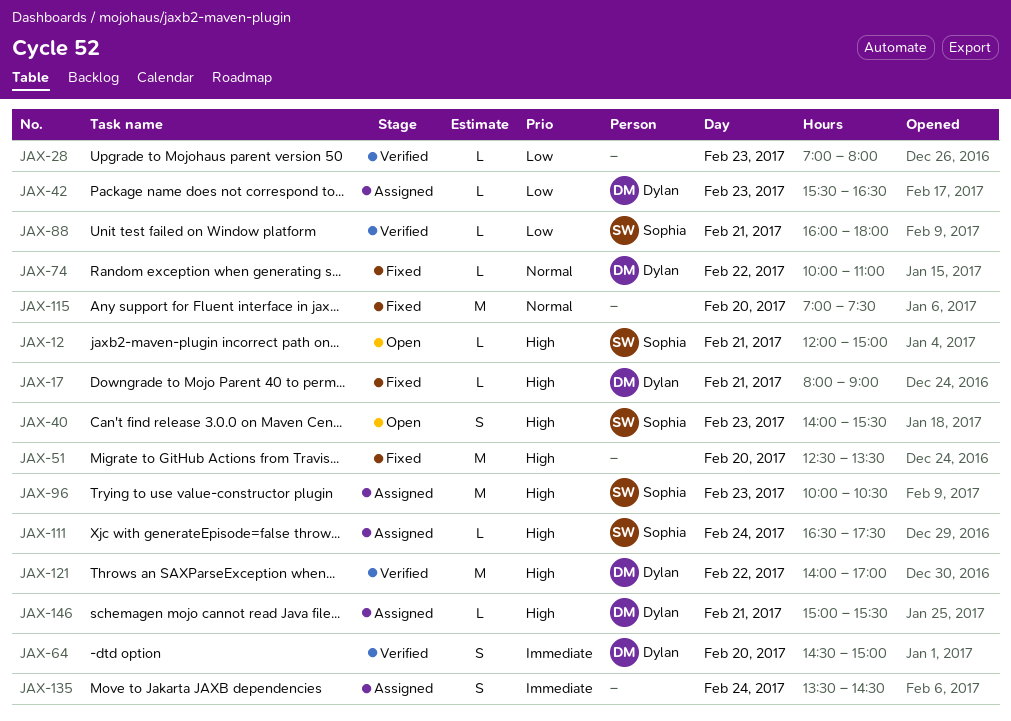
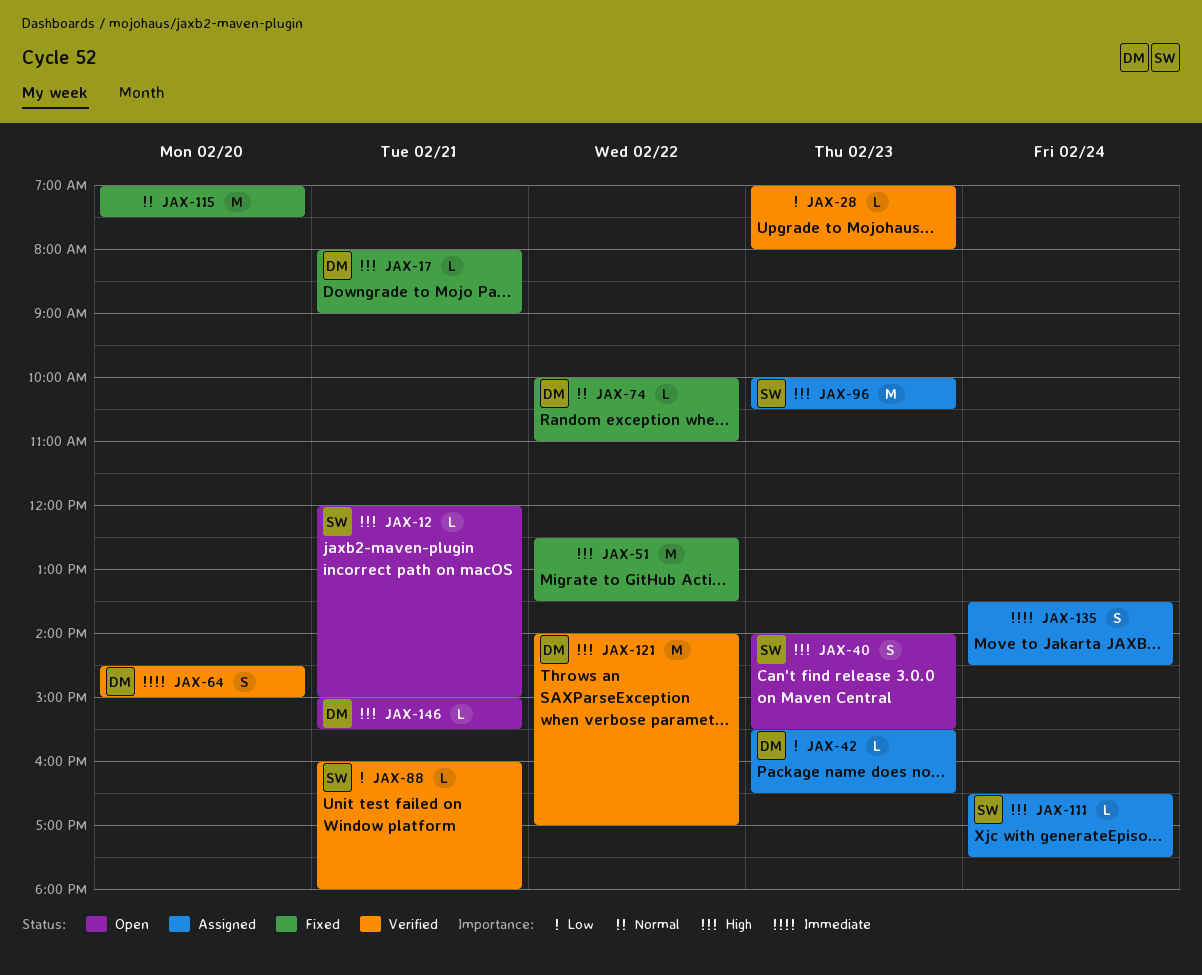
JAX-51, day: Feb 20 -> Feb 22
JAX-146, status: Assigned -> Open

